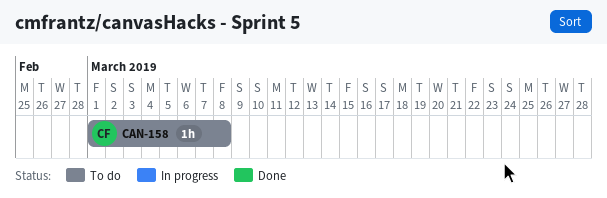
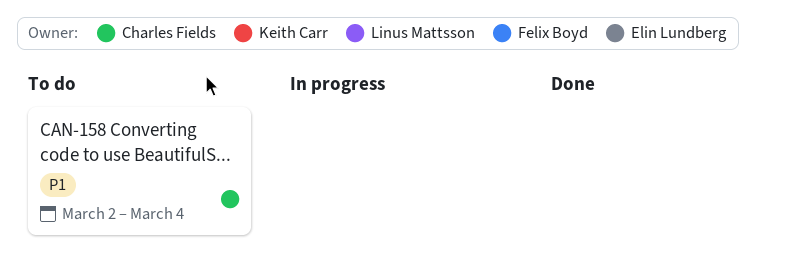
CAN-158, start: Mar 1 -> Mar 2
CAN-158, due: Mar 8 -> Mar 4

